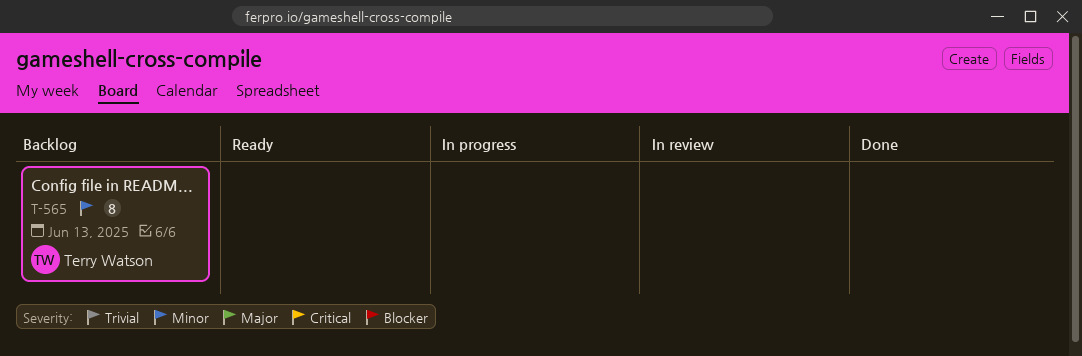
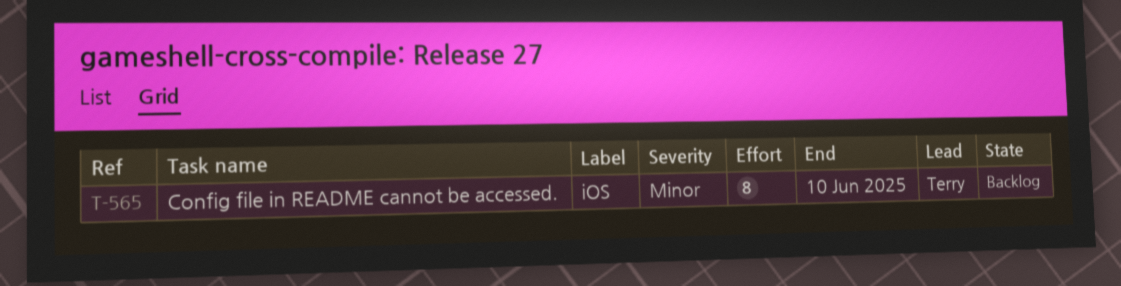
T-565, due: Jun 13 -> Jun 10

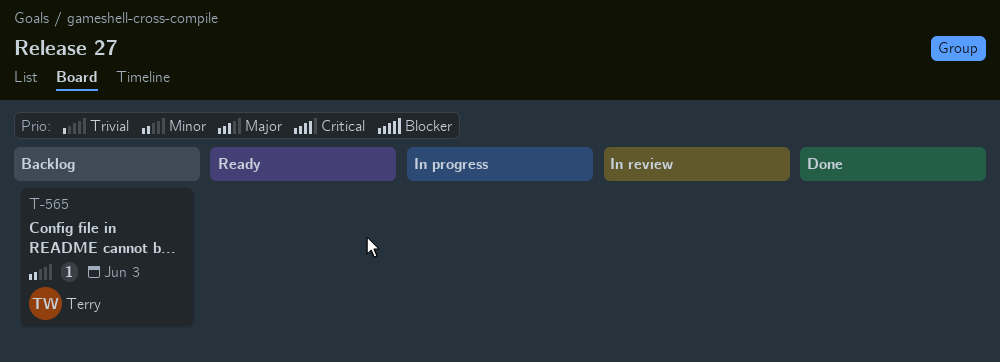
T-565, estimate: 8 -> 1
T-565, due: Jun 10 -> Jun 3

